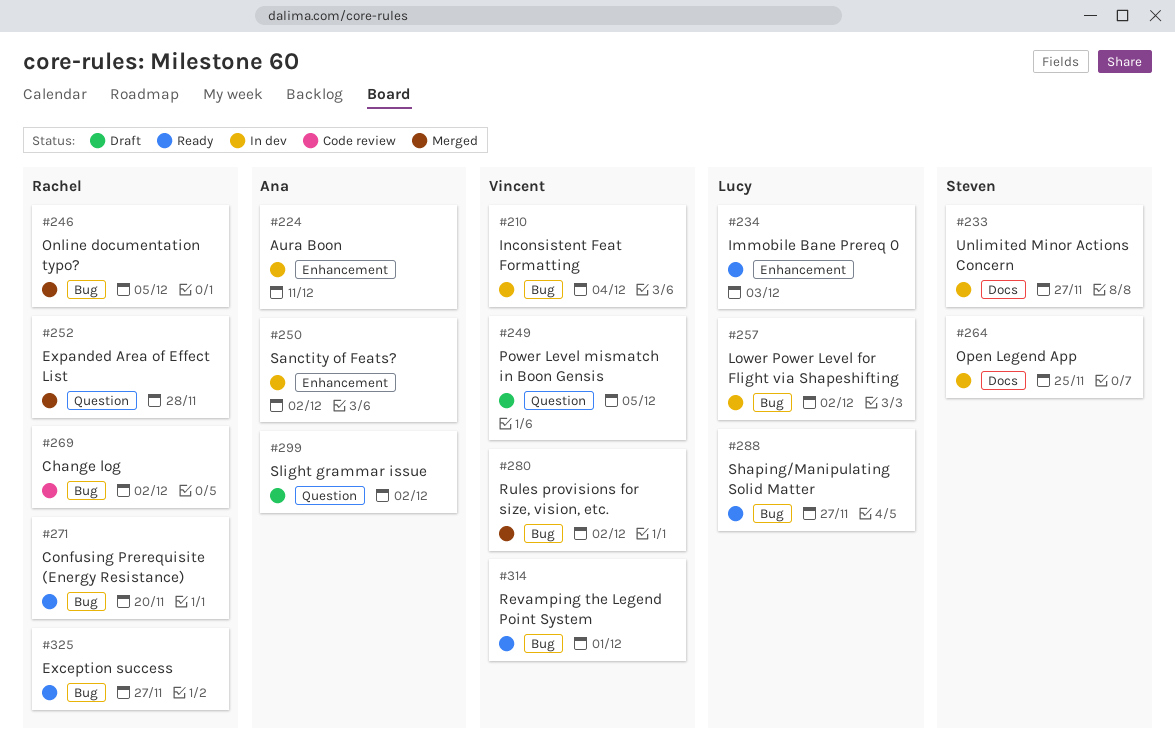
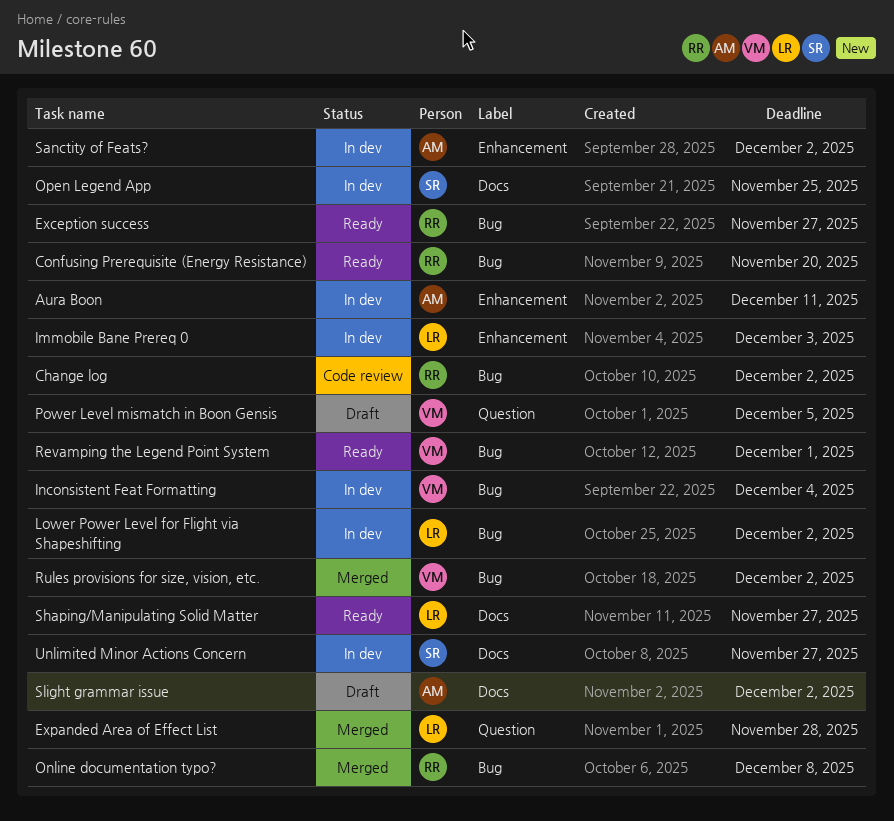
Expanded Area of Effect List, owner: Rachel -> Lucy
Immobile Bane Prereq 0, status: Ready -> In dev
Online documentation typo?, due: Dec 5 -> Dec 8
Shaping/Manipulating Solid Matter, label: Bug -> Docs
Slight grammar issue, label: Question -> Docs

